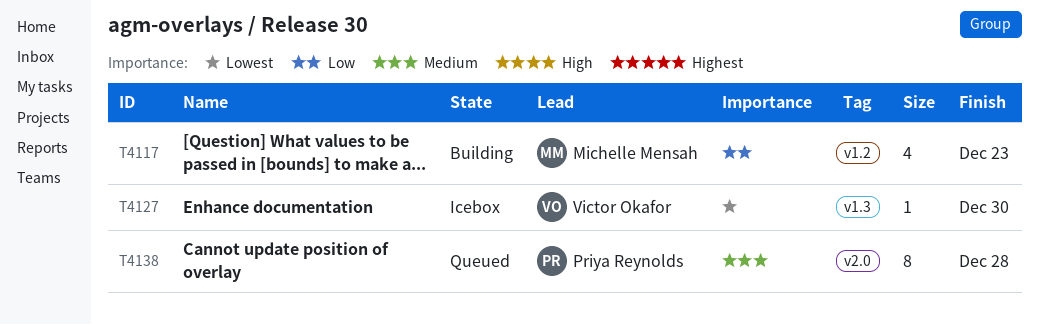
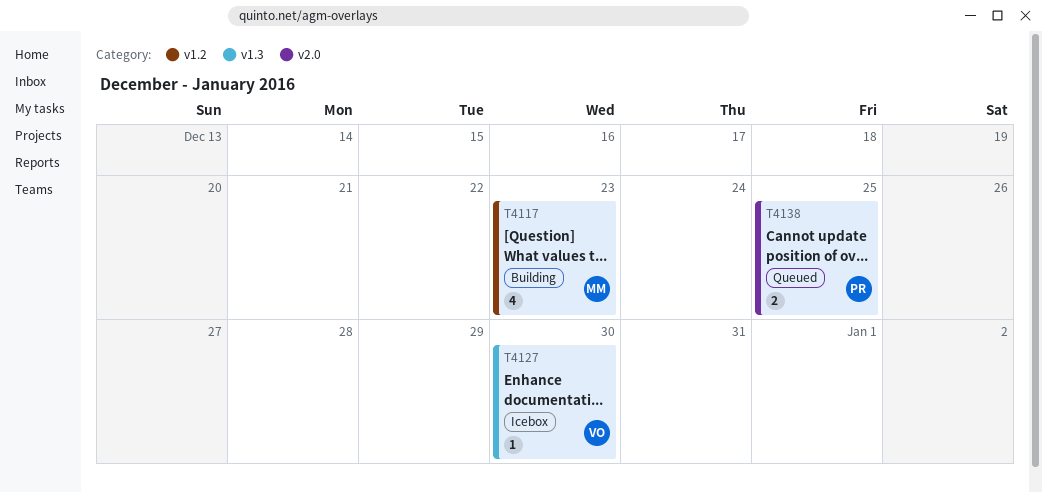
T4138, estimate: 8 -> 2
T4138, due: Dec 28 -> Dec 25

